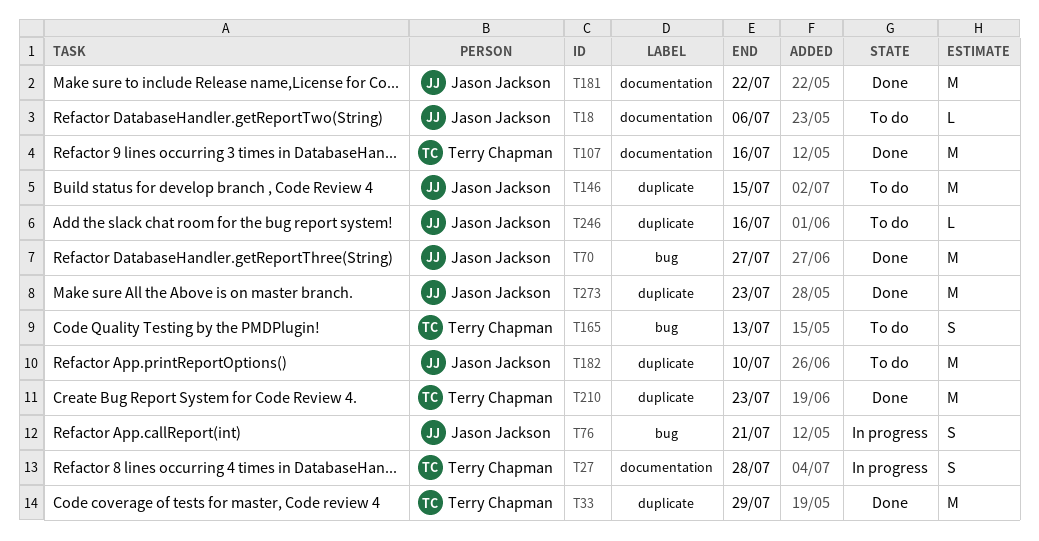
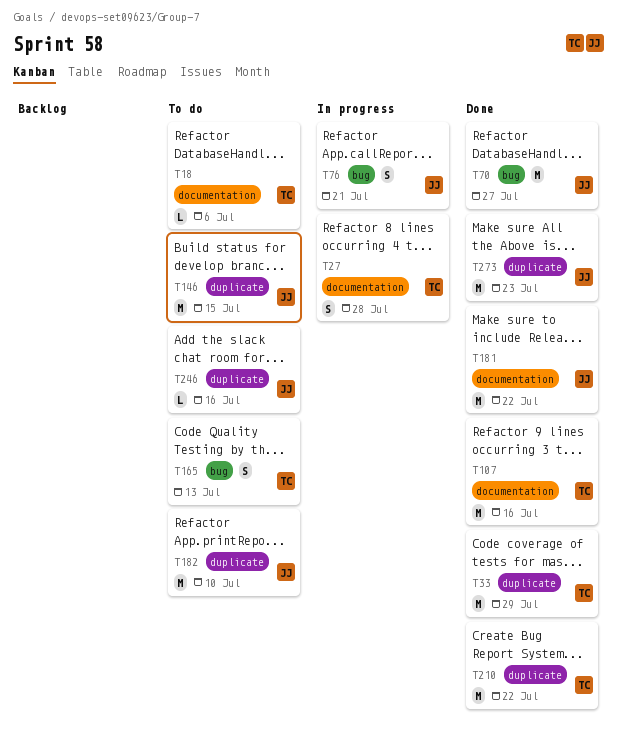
T18, owner: Jason Jackson -> Terry Chapman
T210, due: Jul 23 -> Jul 22

